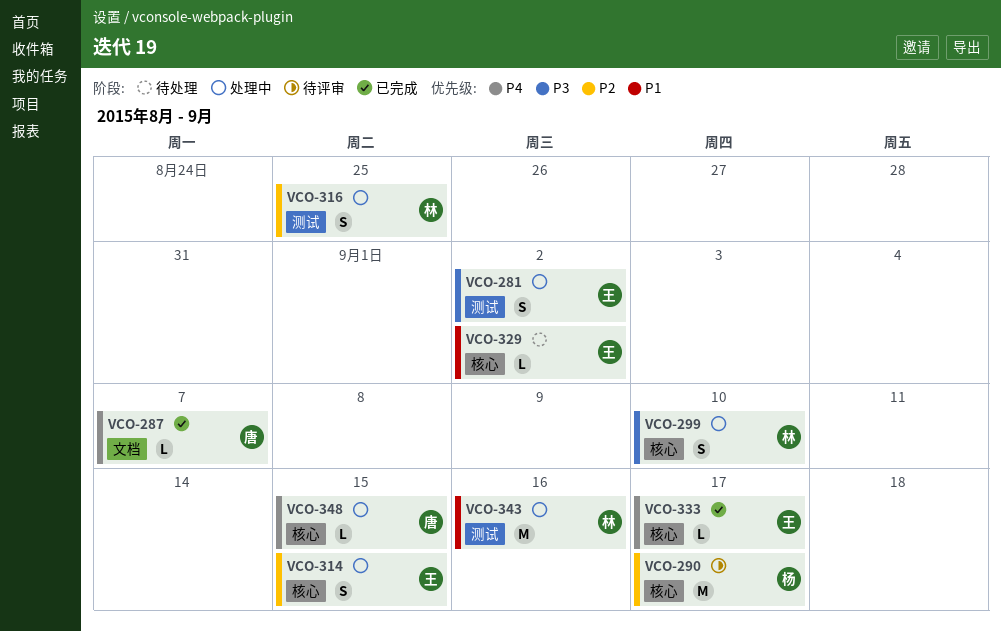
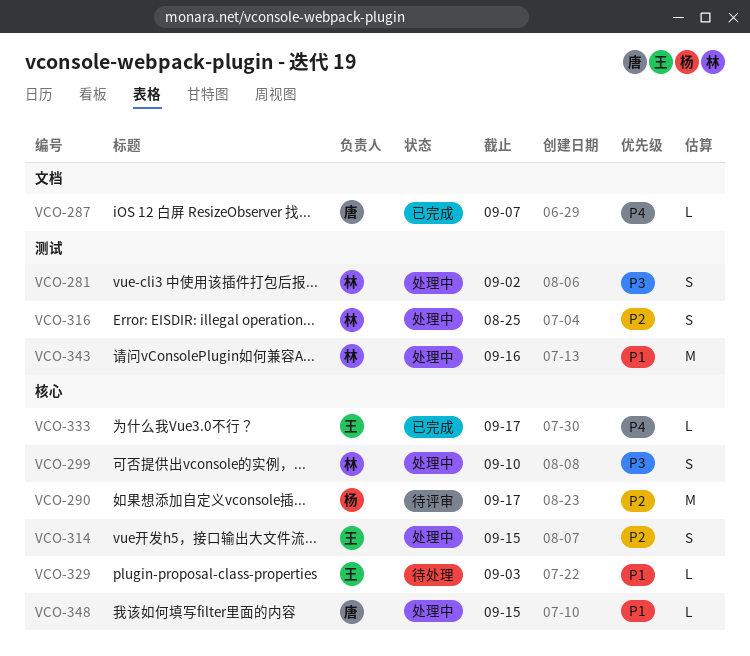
VCO-281, owner: 王 -> 林
VCO-329, due: Sep 2 -> Sep 3
VCO-348, priority: P4 -> P1

